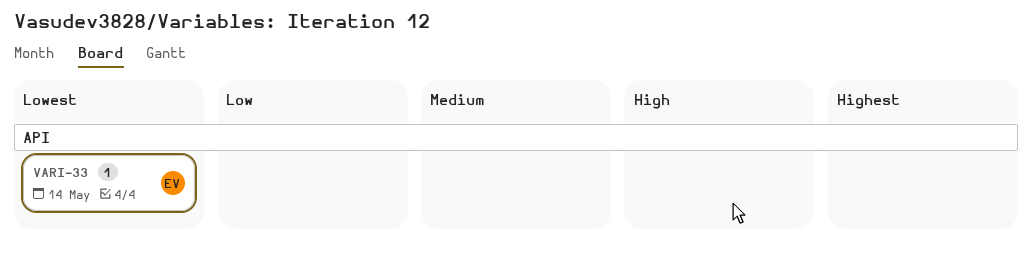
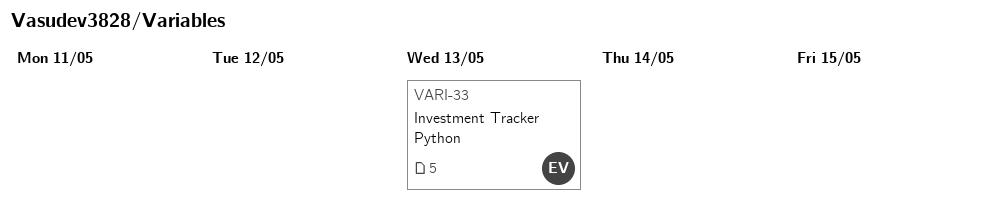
VARI-33, due: May 14 -> May 13

